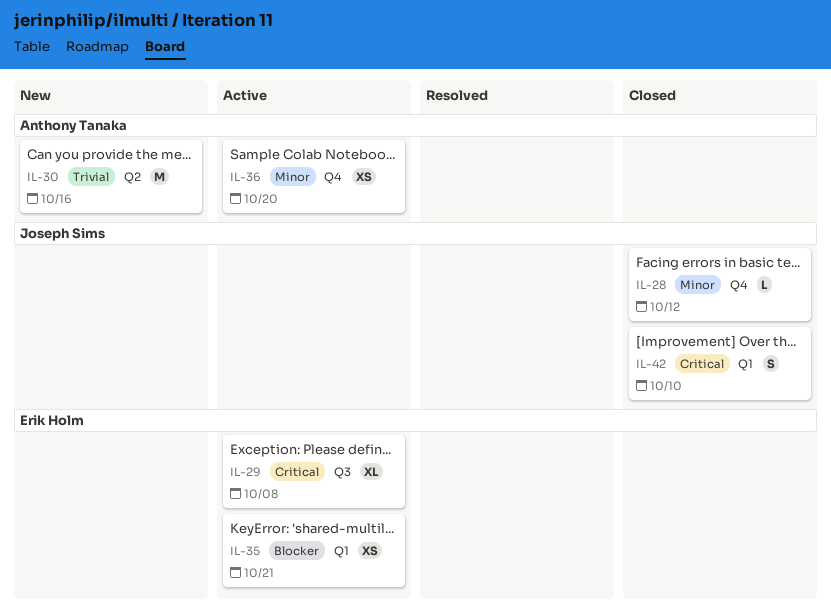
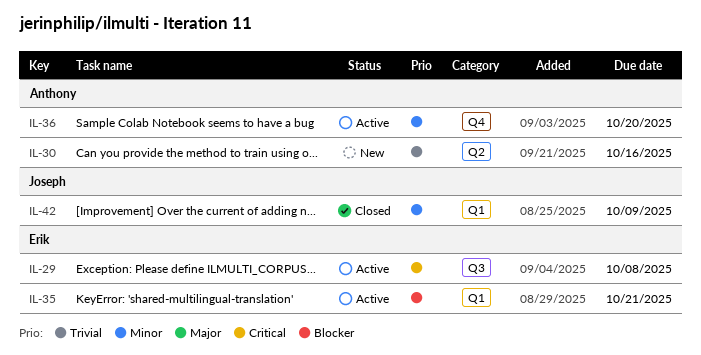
IL-28: present -> none
IL-42, priority: Critical -> Minor
IL-42, due: Oct 10 -> Oct 9

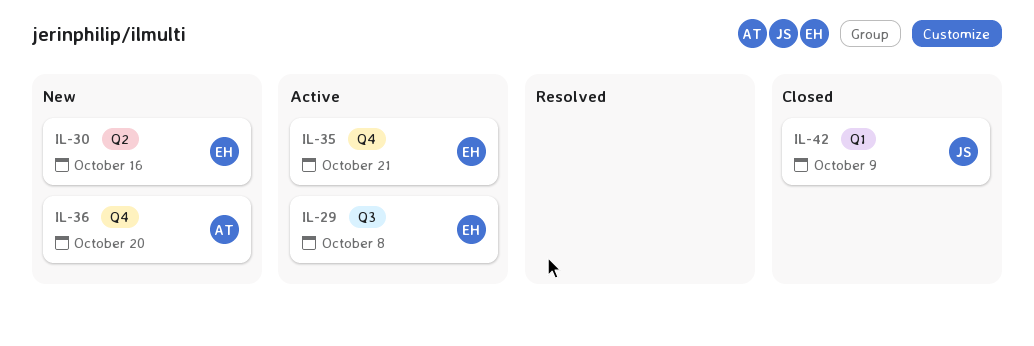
IL-30, owner: Anthony -> Erik
IL-35, label: Q1 -> Q4
IL-36, status: Active -> New

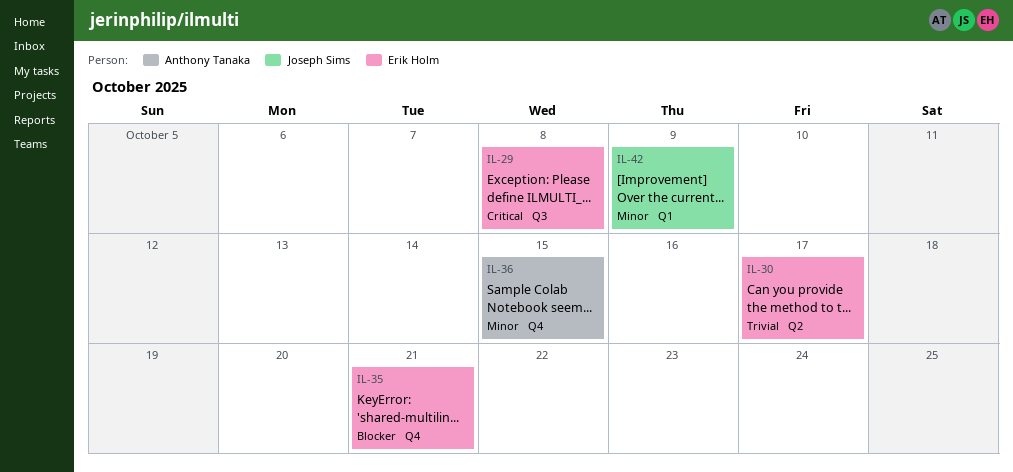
IL-30, due: Oct 16 -> Oct 17
IL-36, due: Oct 20 -> Oct 15

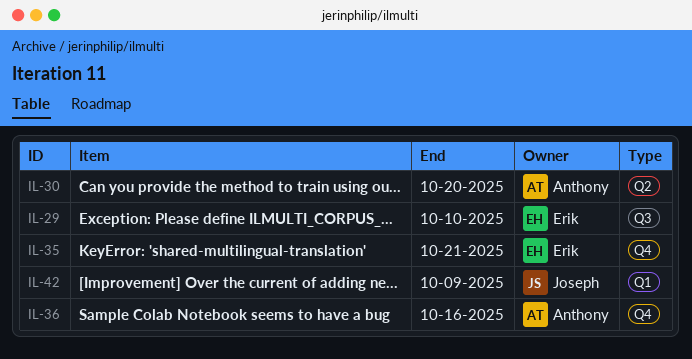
IL-29, due: Oct 8 -> Oct 10
IL-30, owner: Erik Holm -> Anthony Tanaka
IL-30, due: Oct 17 -> Oct 20
IL-36, due: Oct 15 -> Oct 16

